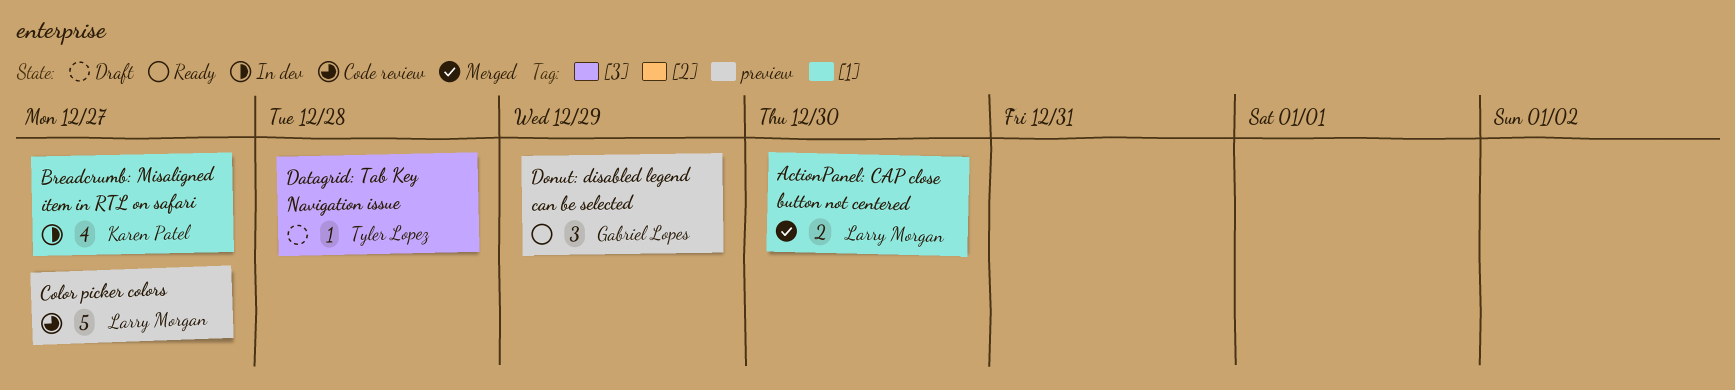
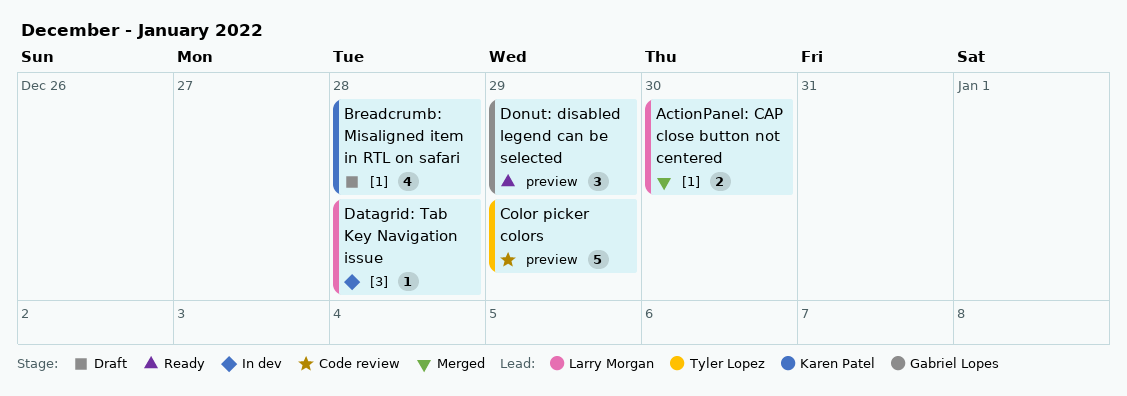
Breadcrumb: Misaligned item in RTL on safari, status: In dev -> Draft
Breadcrumb: Misaligned item in RTL on safari, due: Dec 27 -> Dec 28
Color picker colors, owner: Larry Morgan -> Tyler Lopez
Color picker colors, due: Dec 27 -> Dec 29
Datagrid: Tab Key Navigation issue, status: Draft -> In dev
Datagrid: Tab Key Navigation issue, owner: Tyler Lopez -> Larry Morgan

